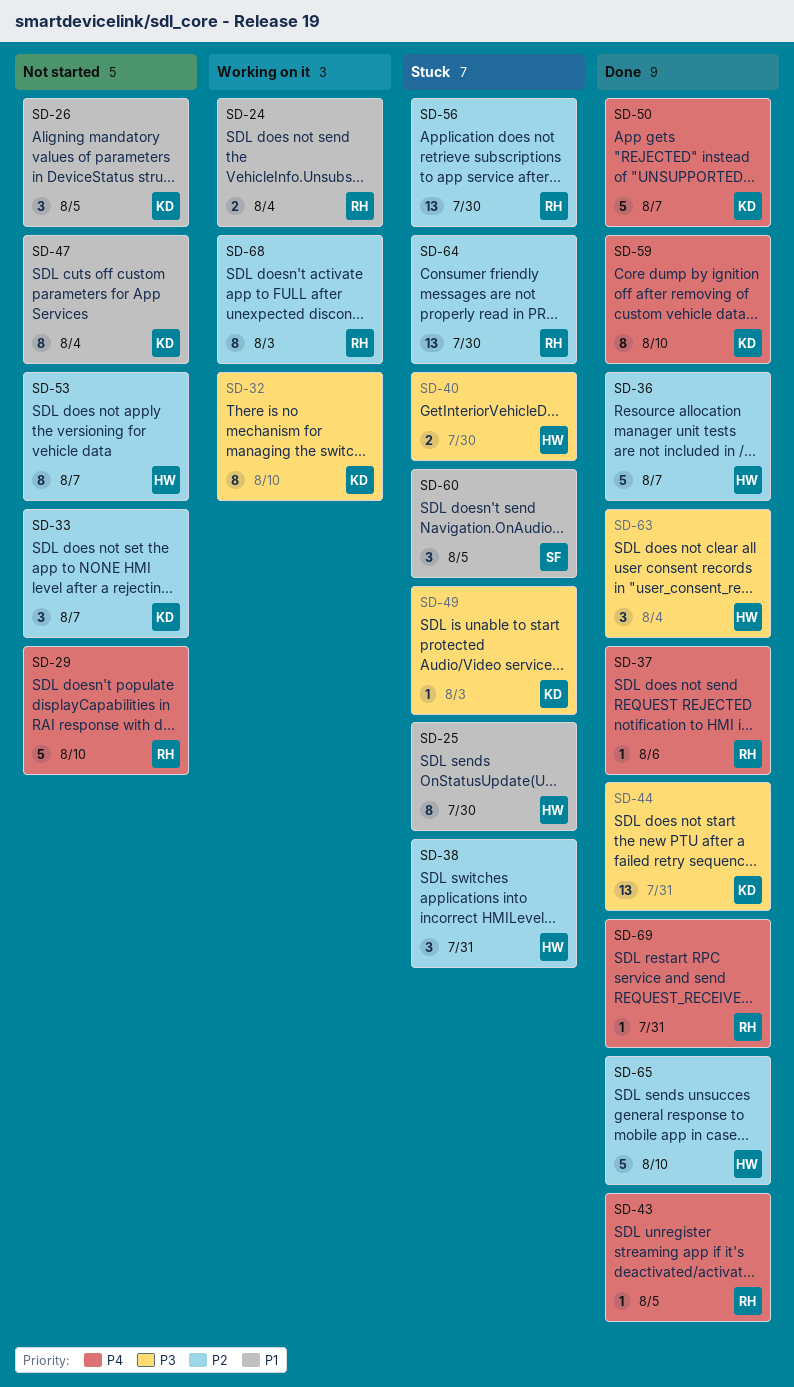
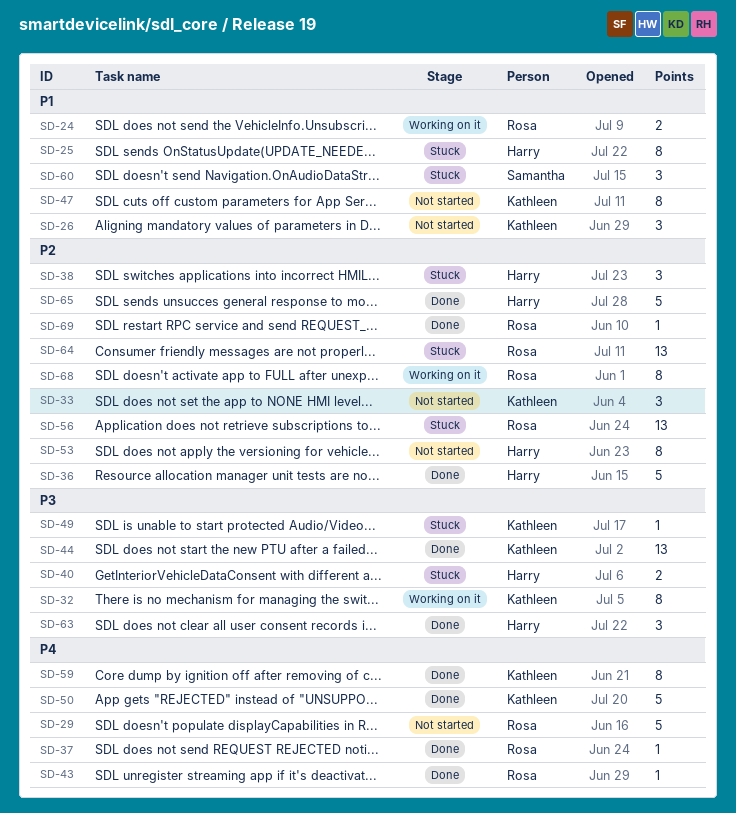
SD-69, priority: P4 -> P2

